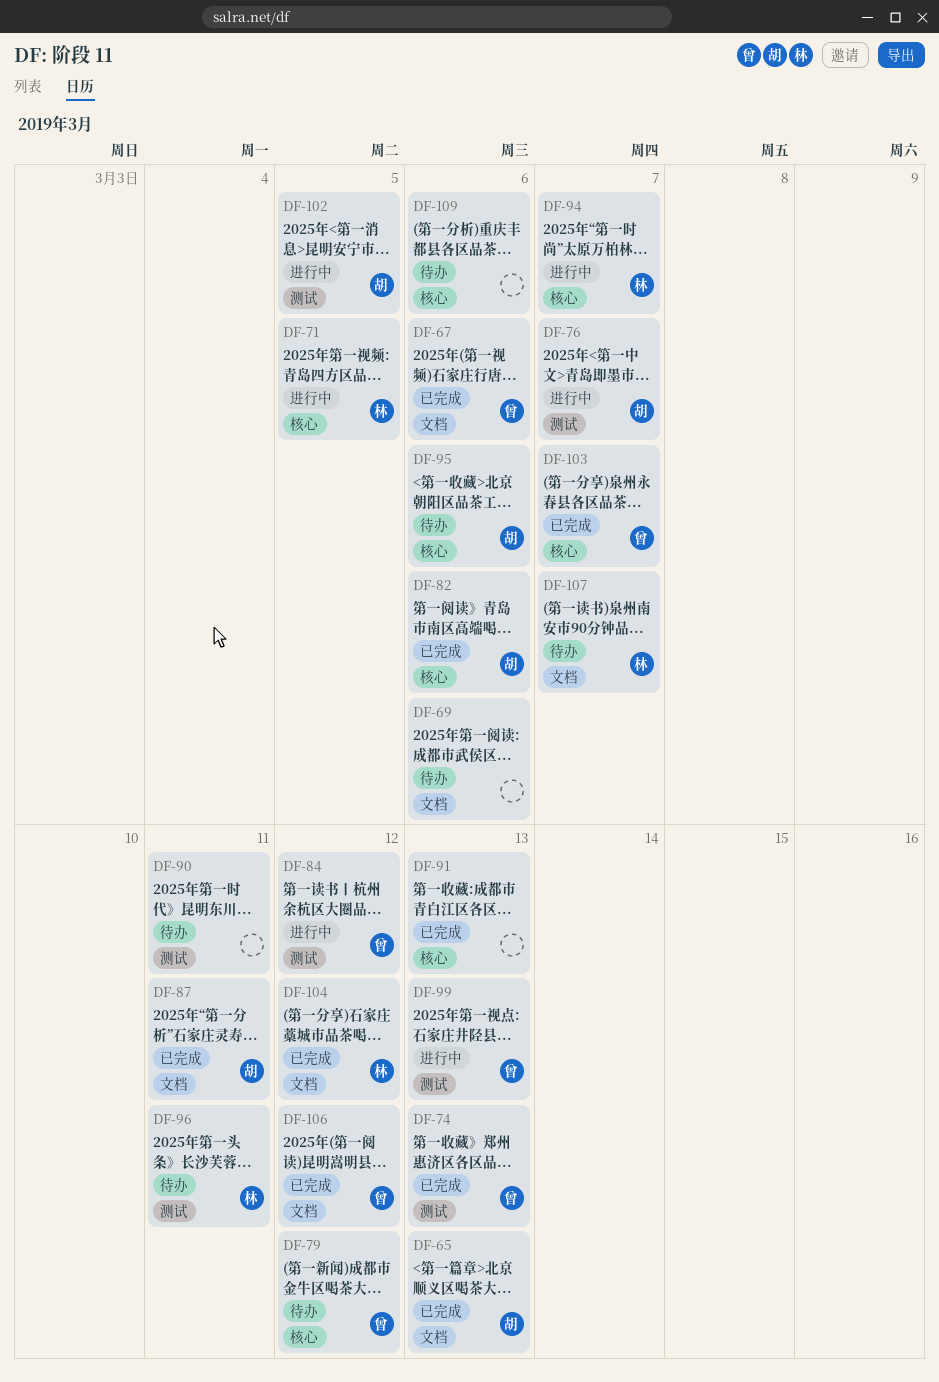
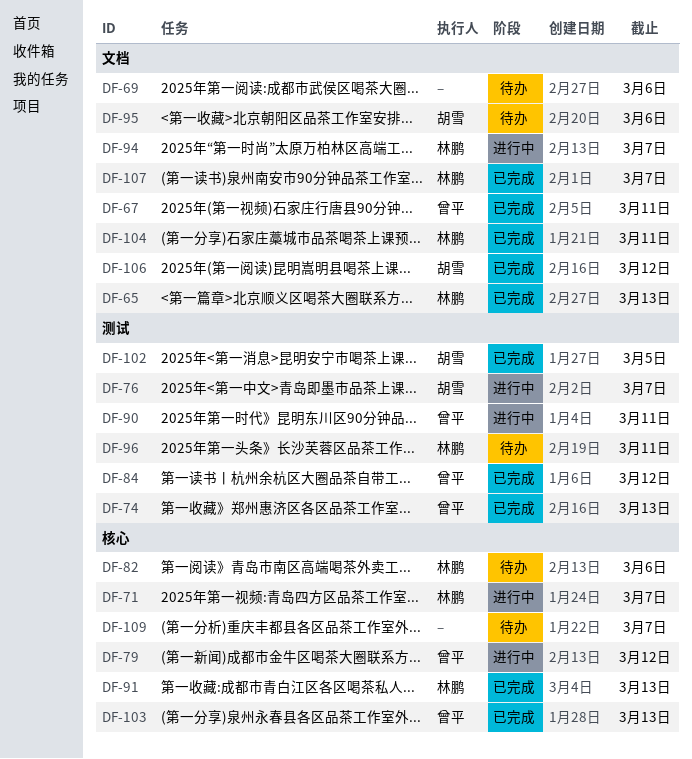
DF-65, owner: 胡雪 -> 林鹏
DF-67, due: Mar 6 -> Mar 11
DF-71, due: Mar 5 -> Mar 7
DF-79, status: 待办 -> 进行中
DF-82, status: 已完成 -> 待办
DF-82, owner: 胡雪 -> 林鹏
DF-84, status: 进行中 -> 已完成
DF-87: present -> none
DF-90, status: 待办 -> 进行中
DF-90, owner: none -> 曾平
DF-91, owner: none -> 林鹏
DF-94, label: 核心 -> 文档
DF-95, label: 核心 -> 文档
DF-99: present -> none
DF-102, status: 进行中 -> 已完成
DF-103, due: Mar 7 -> Mar 13
DF-104, due: Mar 12 -> Mar 11
DF-106, owner: 曾平 -> 胡雪
DF-107, status: 待办 -> 已完成
DF-109, due: Mar 6 -> Mar 7

